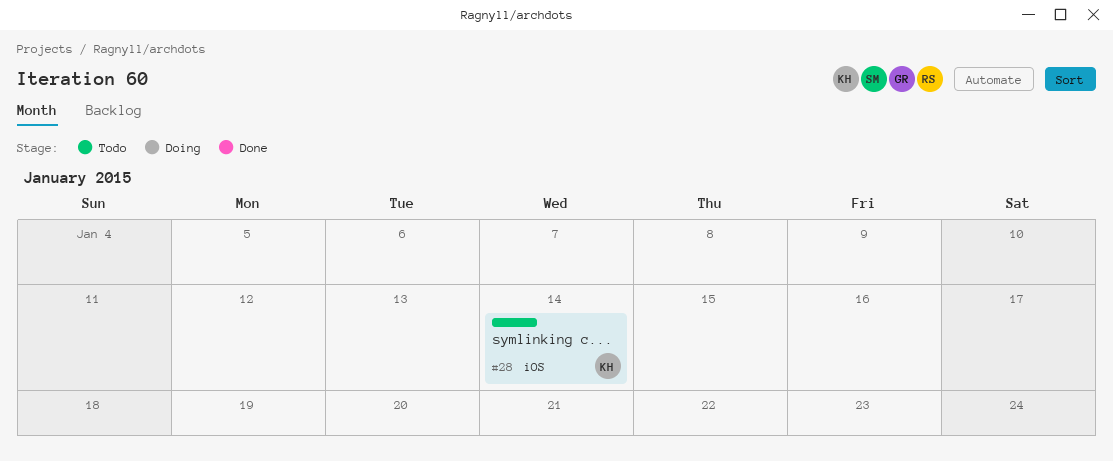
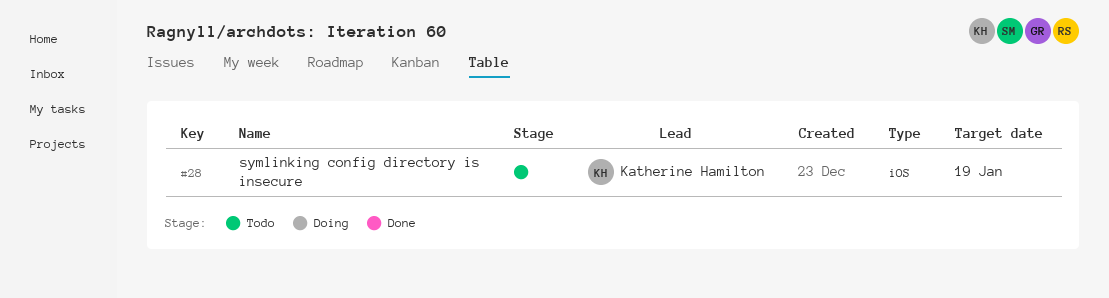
#28, due: Jan 14 -> Jan 19

